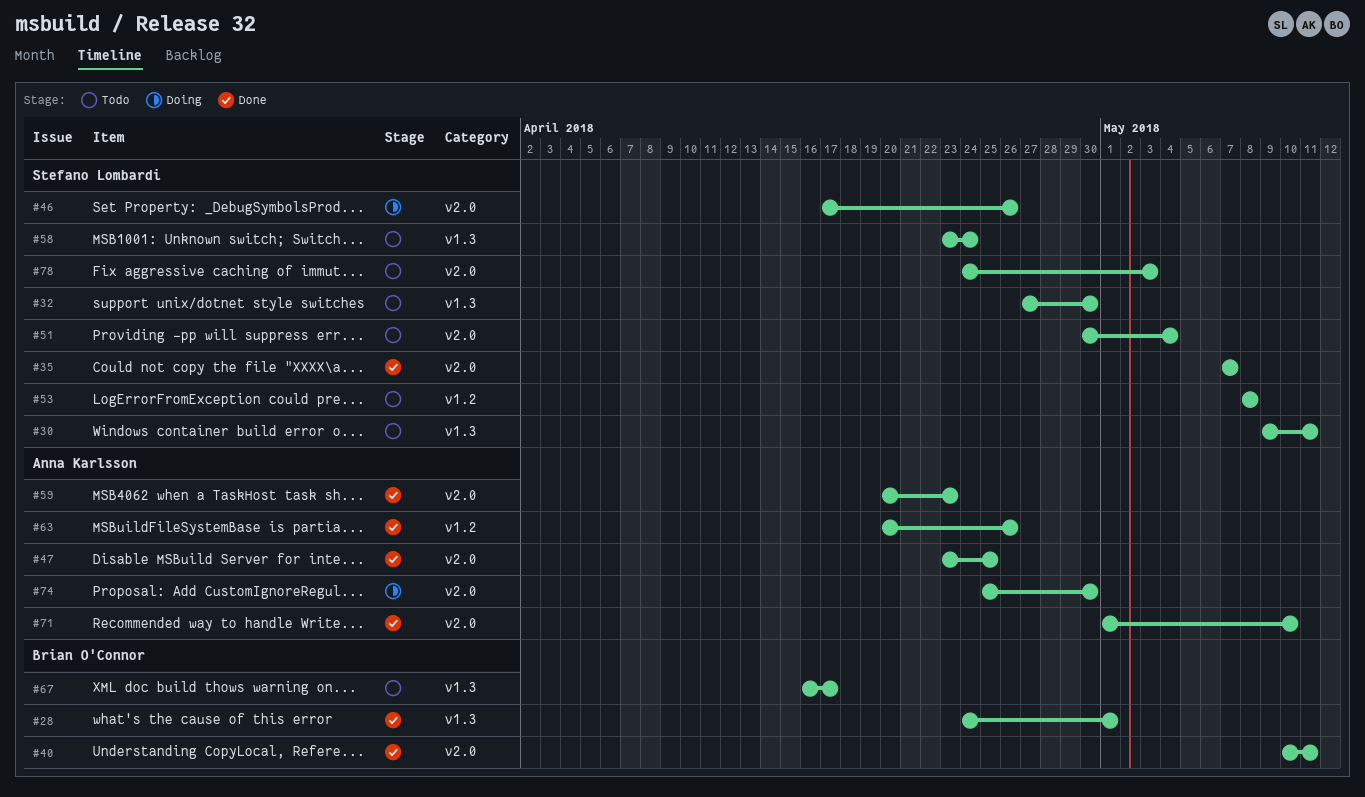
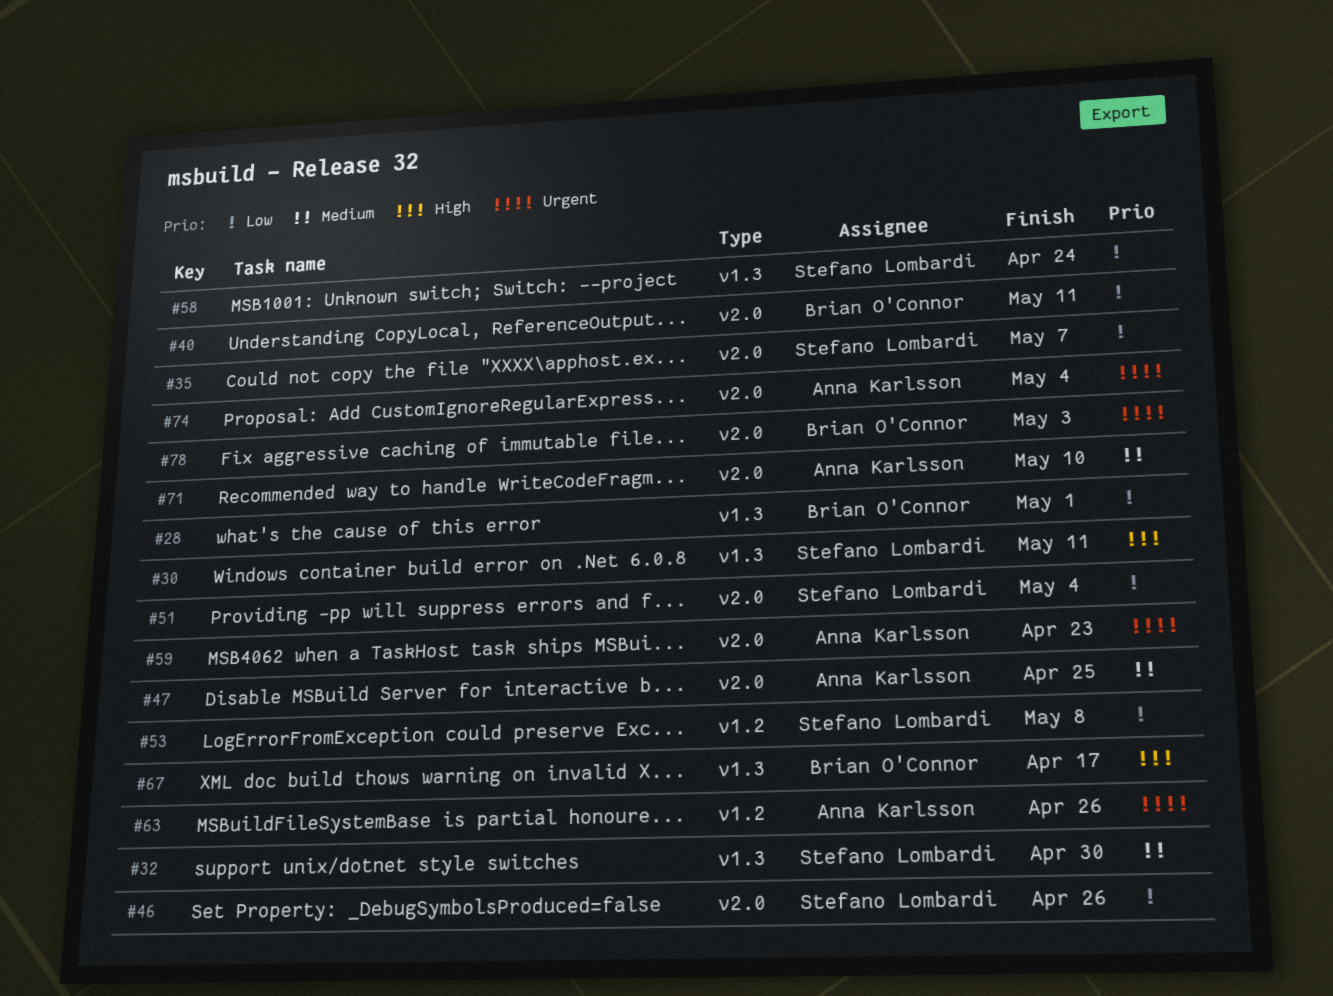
#74, due: Apr 30 -> May 4
#78, owner: Stefano Lombardi -> Brian O'Connor

